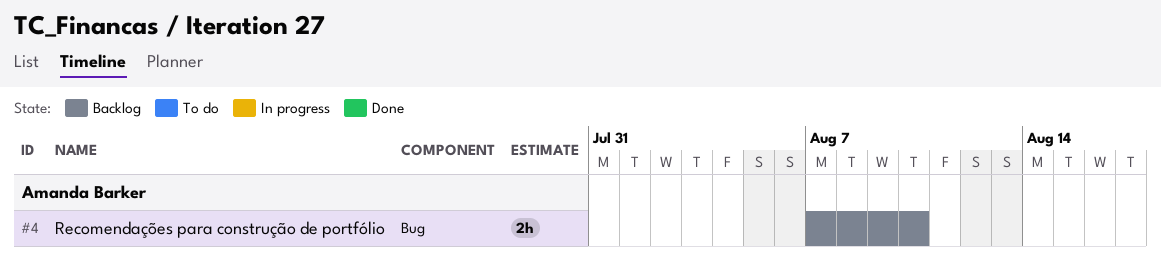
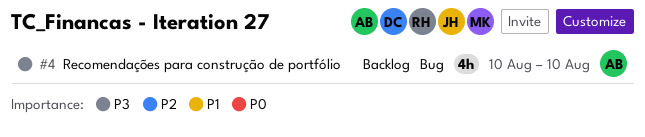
#4, estimate: 2h -> 4h
#4, start: Aug 7 -> Aug 10

